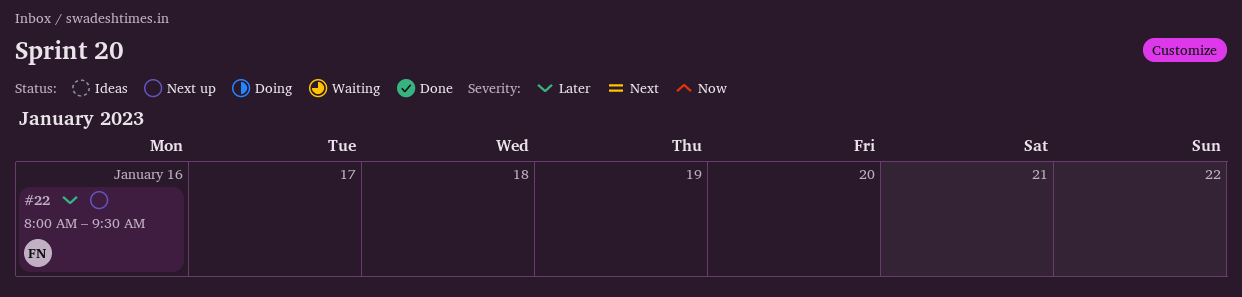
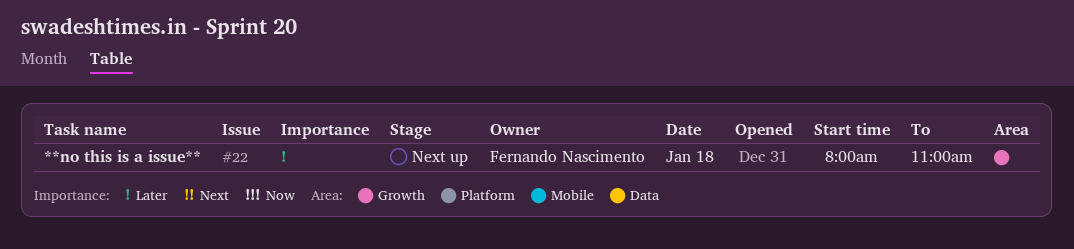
#22, day: Jan 16 -> Jan 18
#22, ends: 09:30 -> 11:00

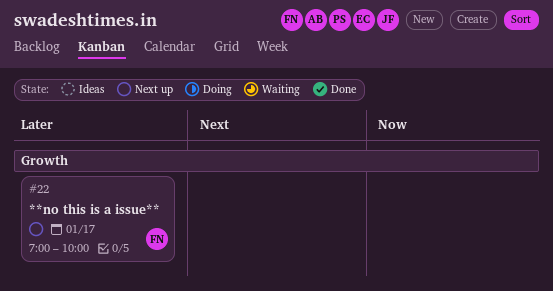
#22, day: Jan 18 -> Jan 17
#22, begins: 08:00 -> 07:00
#22, ends: 11:00 -> 10:00

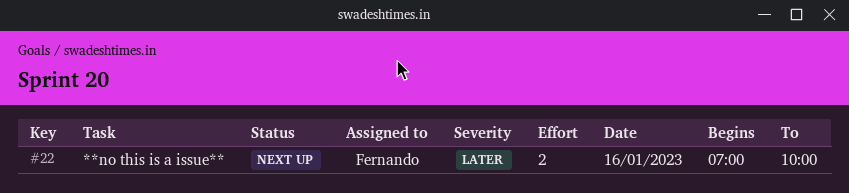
#22, day: Jan 17 -> Jan 16

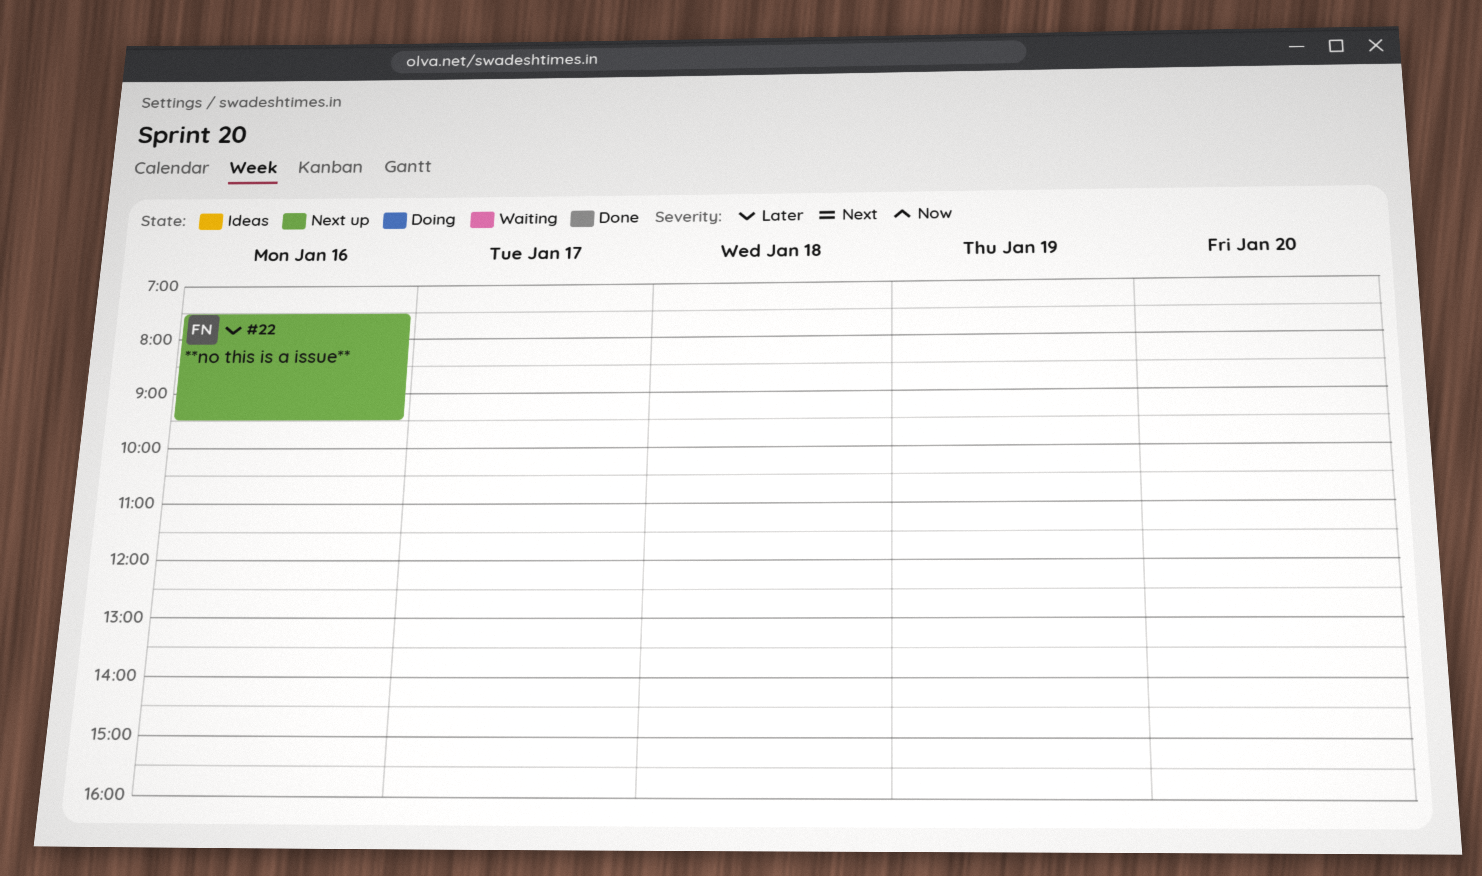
#22, begins: 07:00 -> 07:30
#22, ends: 10:00 -> 09:30

